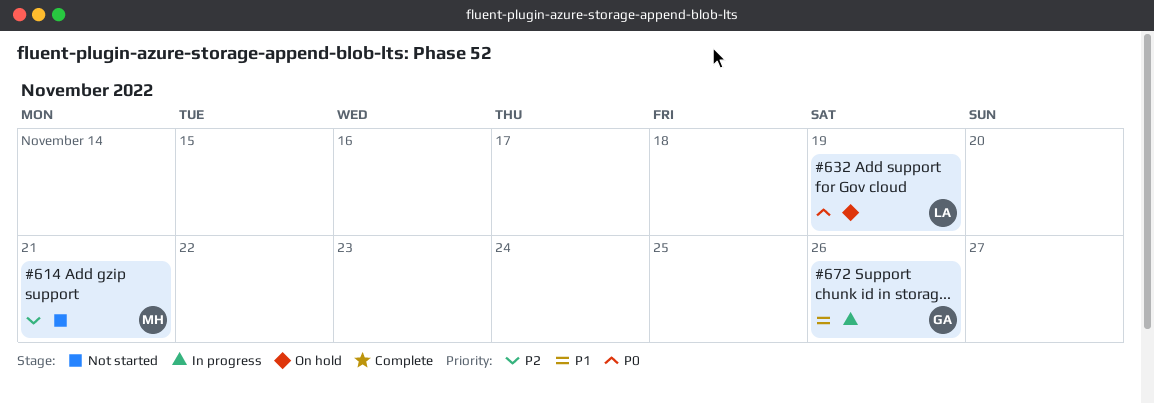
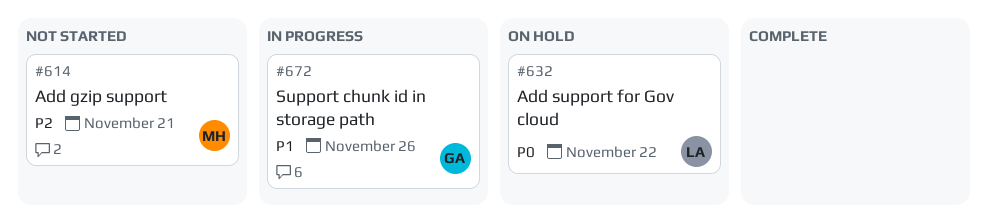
#632, due: Nov 19 -> Nov 22

